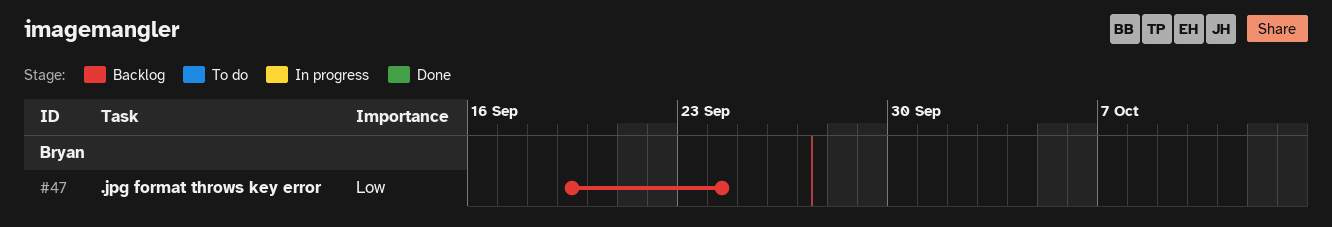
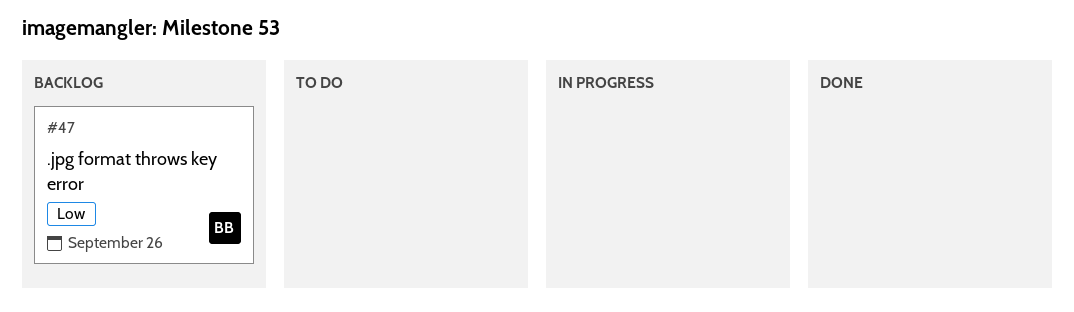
#47, due: Sep 24 -> Sep 26

